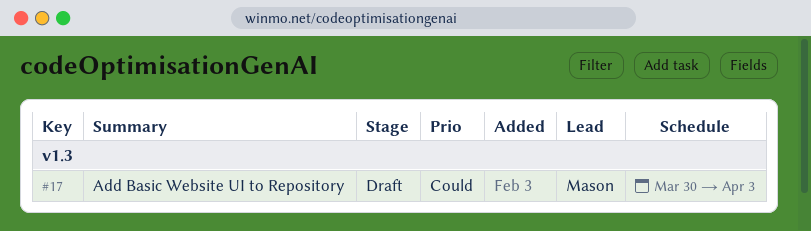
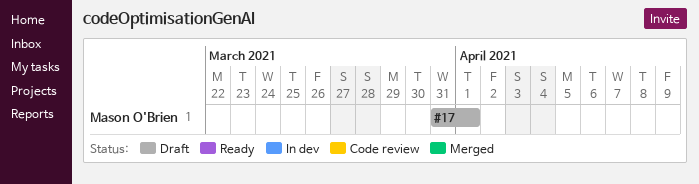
#17, start: Mar 30 -> Mar 31
#17, due: Apr 3 -> Apr 1

